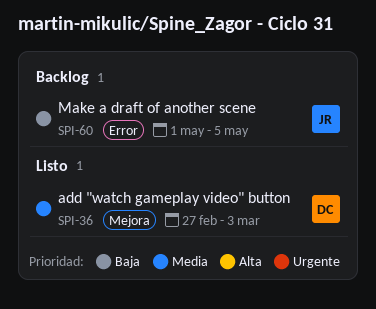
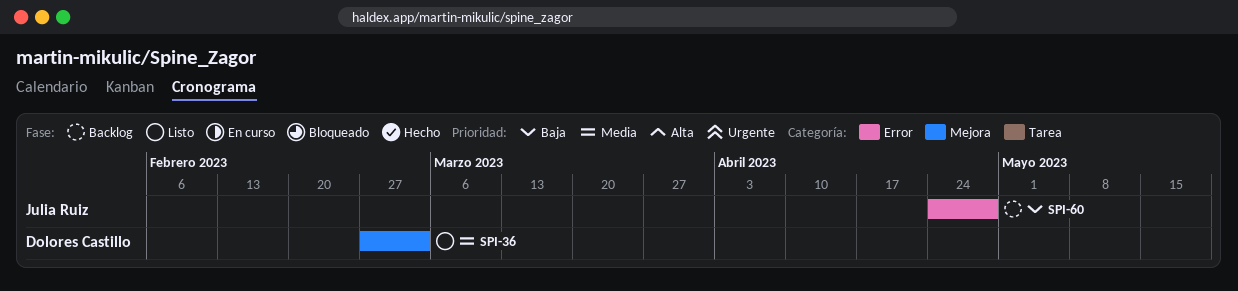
SPI-60, start: May 1 -> Apr 24
SPI-60, due: May 5 -> Apr 28

